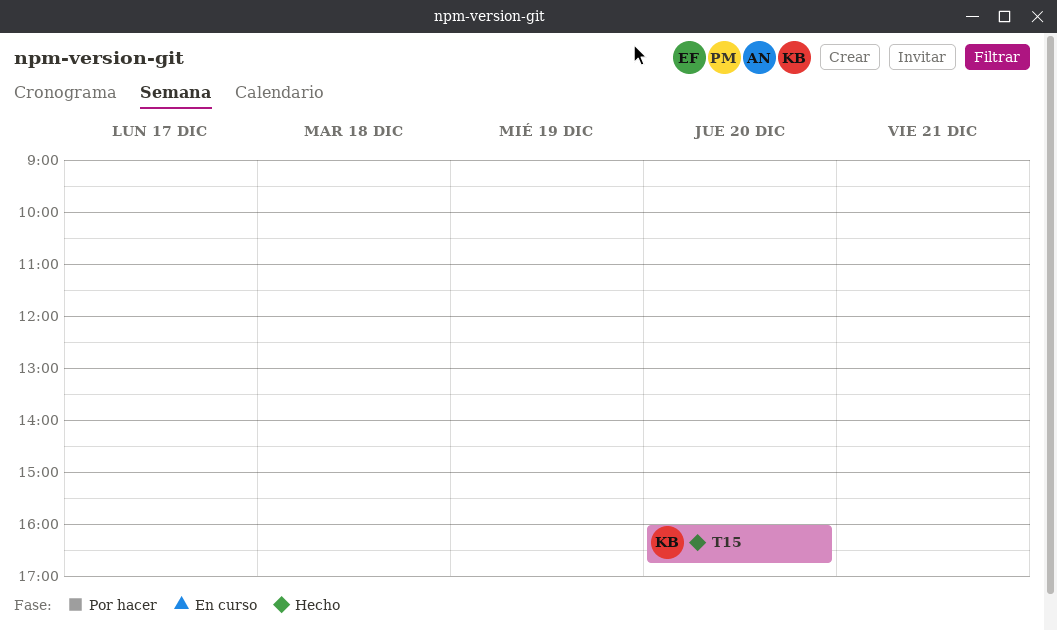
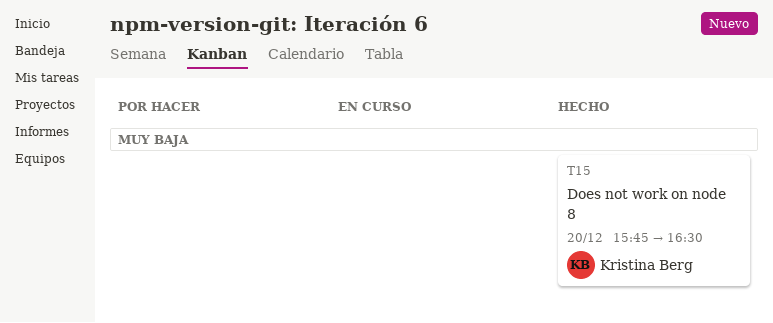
T15, begins: 16:00 -> 15:45
T15, ends: 16:45 -> 16:30

